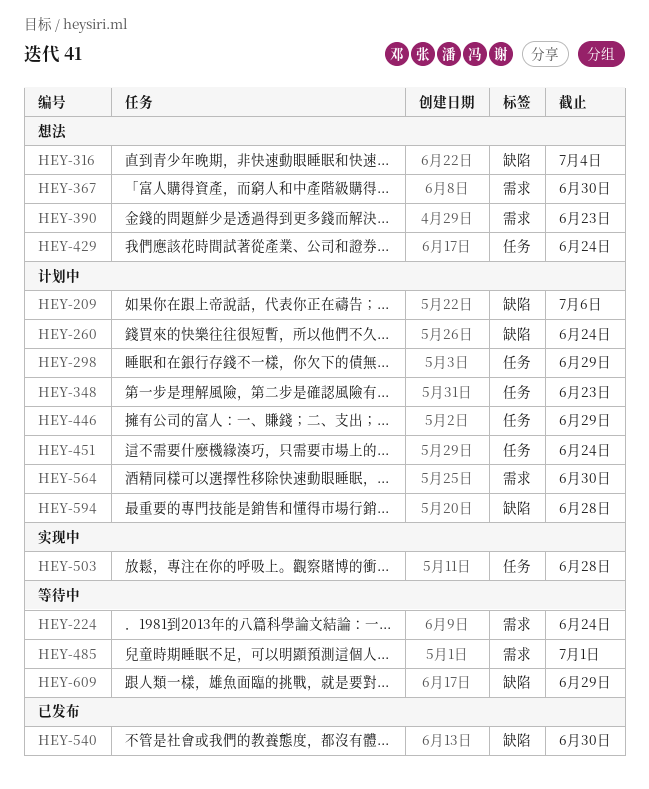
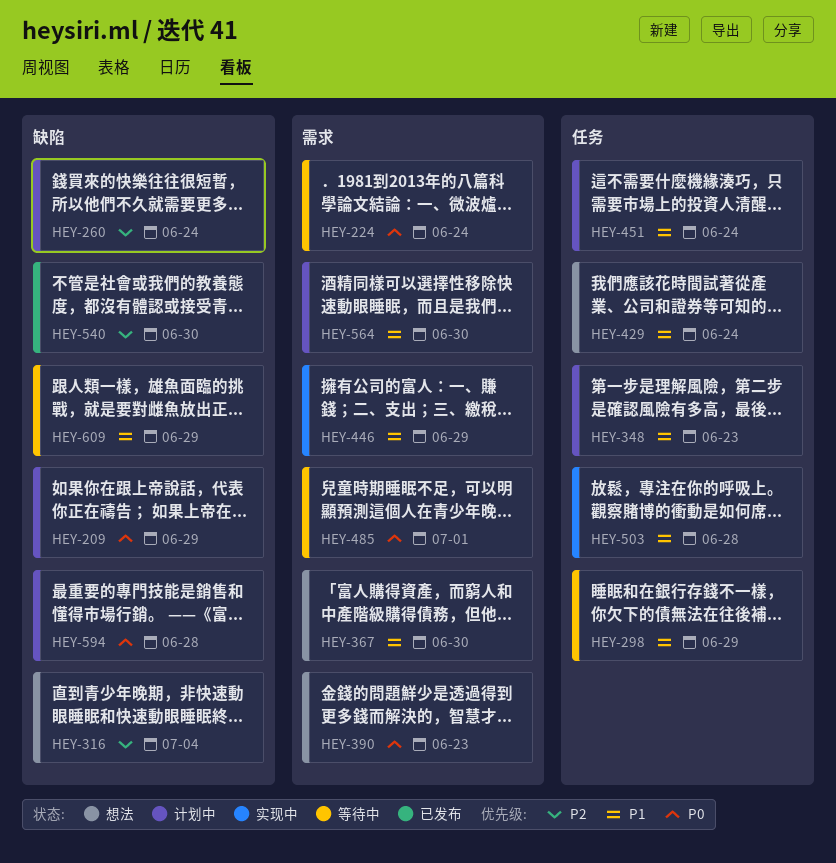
HEY-209, due: Jul 6 -> Jun 29
HEY-298, status: 计划中 -> 等待中
HEY-446, status: 计划中 -> 实现中
HEY-446, label: 任务 -> 需求

